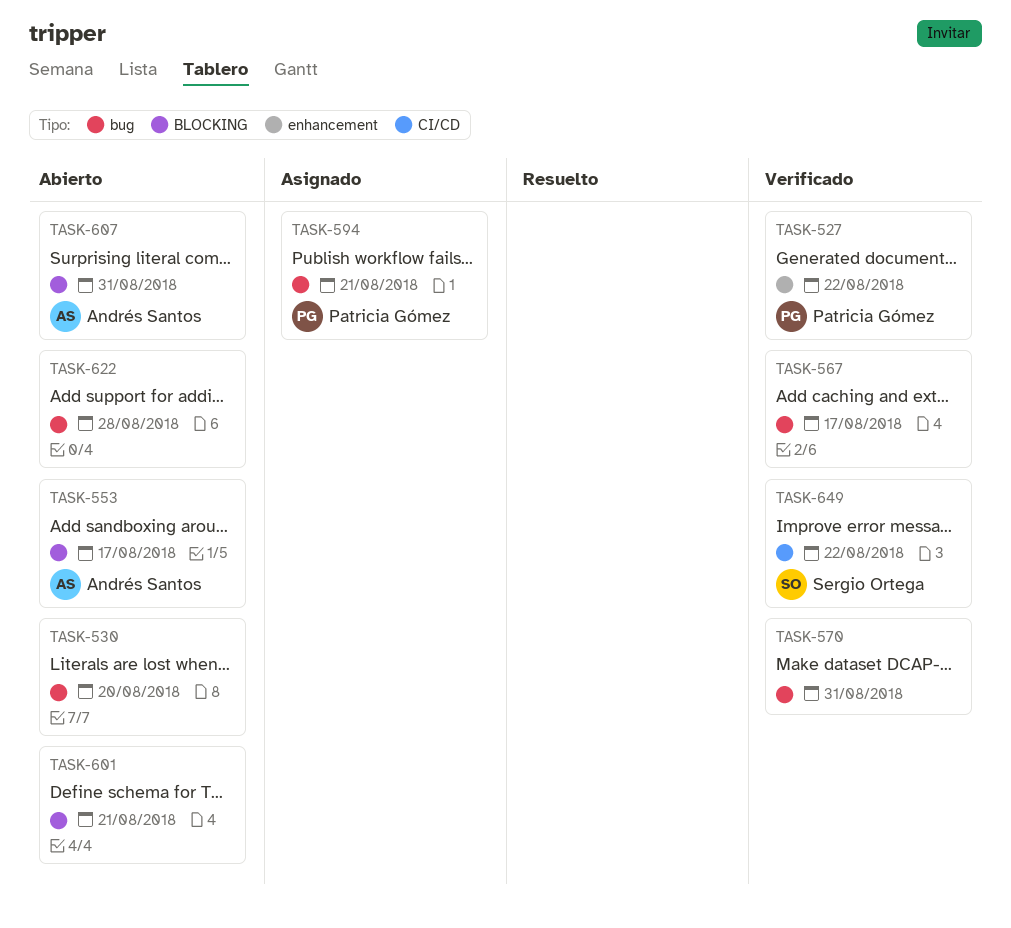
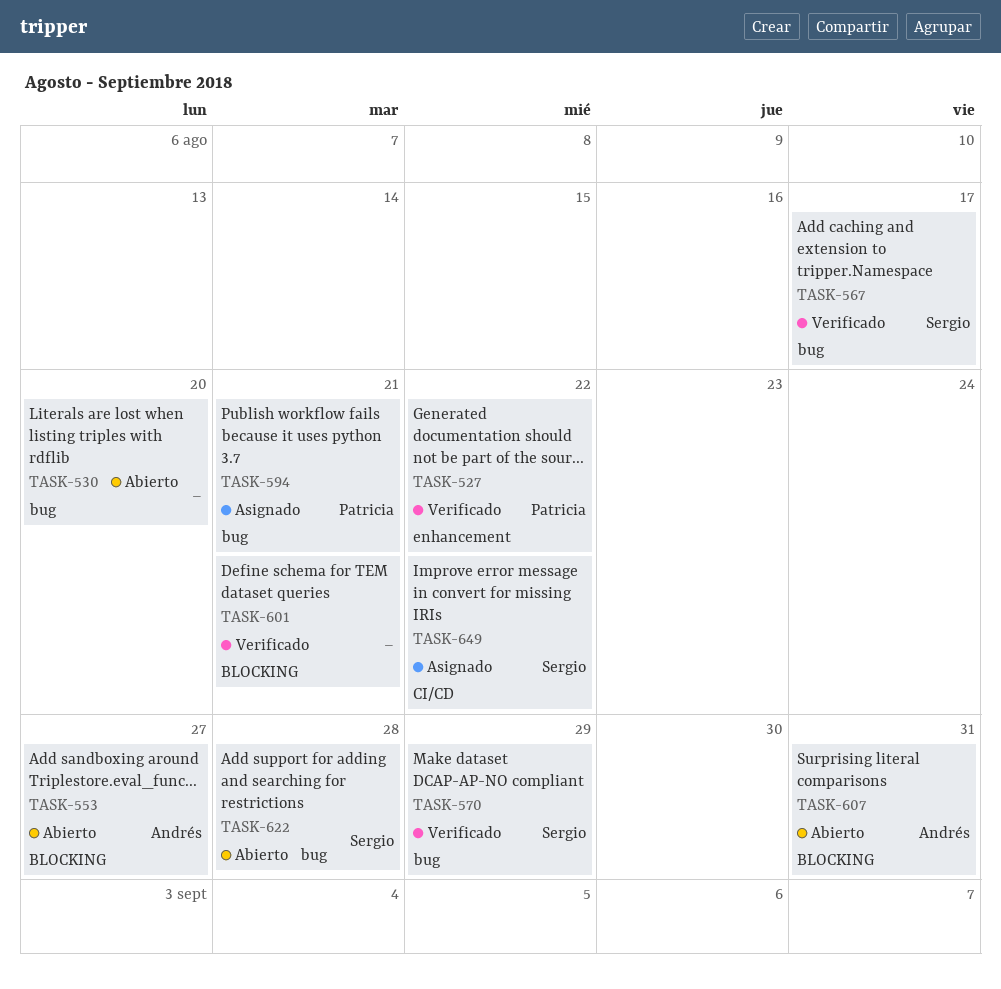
TASK-553, due: Aug 17 -> Aug 27
TASK-567, owner: none -> Sergio Ortega
TASK-570, owner: none -> Sergio Ortega
TASK-570, due: Aug 31 -> Aug 29
TASK-601, status: Abierto -> Verificado
TASK-622, owner: none -> Sergio Ortega
TASK-649, status: Verificado -> Asignado

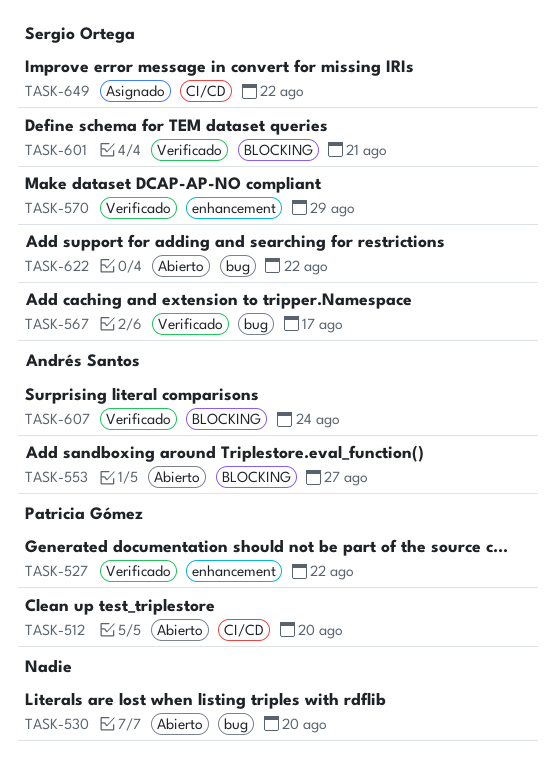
TASK-512: none -> present
TASK-570, label: bug -> enhancement
TASK-594: present -> none
TASK-601, owner: none -> Sergio Ortega
TASK-607, status: Abierto -> Verificado
TASK-607, due: Aug 31 -> Aug 24
TASK-622, due: Aug 28 -> Aug 22

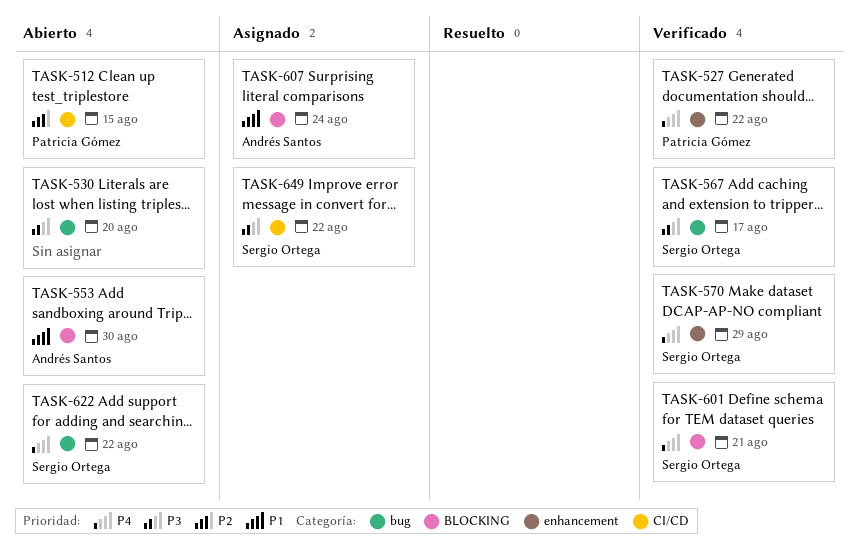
TASK-512, due: Aug 20 -> Aug 15
TASK-553, due: Aug 27 -> Aug 30
TASK-607, status: Verificado -> Asignado

